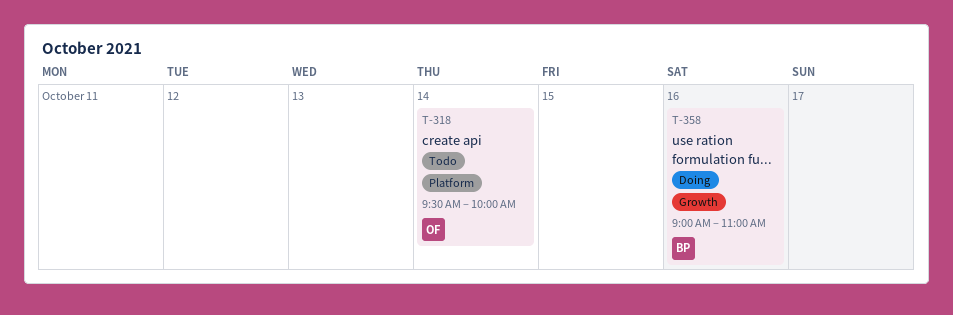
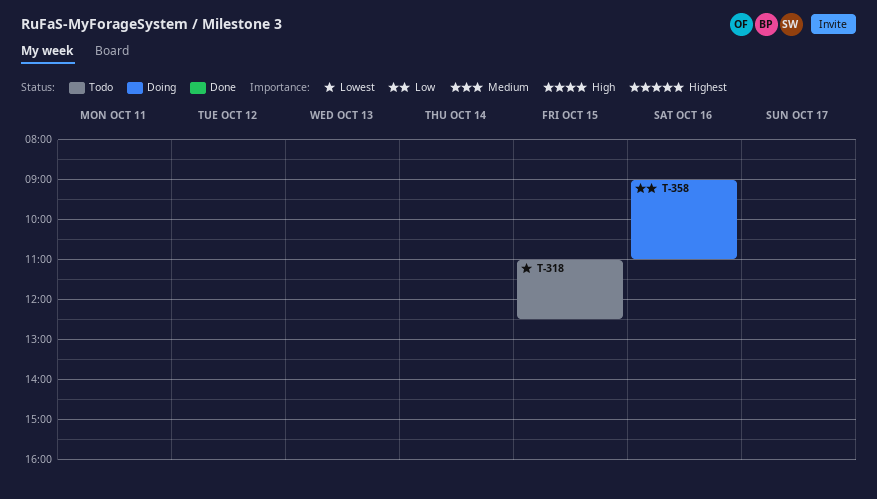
T-318, day: Oct 14 -> Oct 15
T-318, begins: 09:30 -> 11:00
T-318, ends: 10:00 -> 12:30

